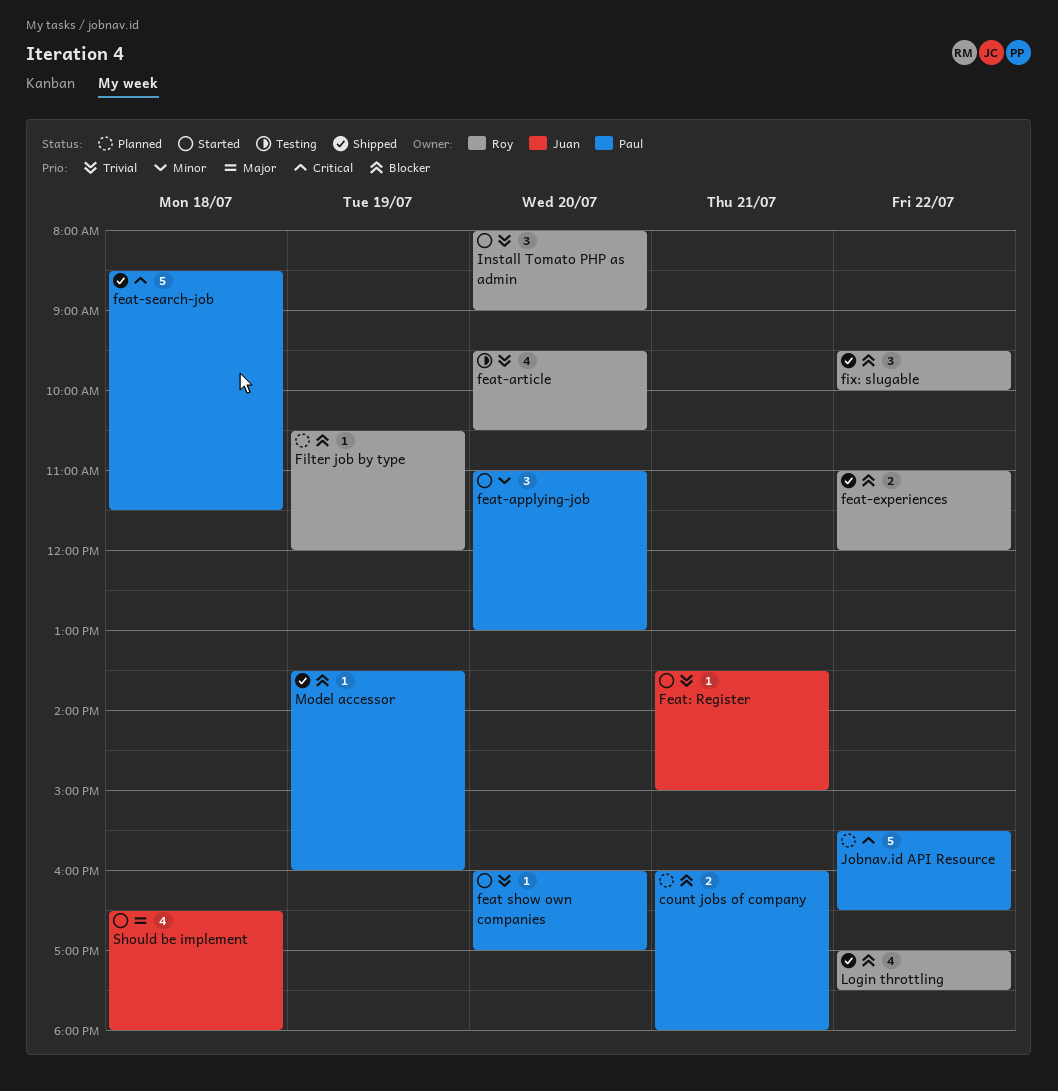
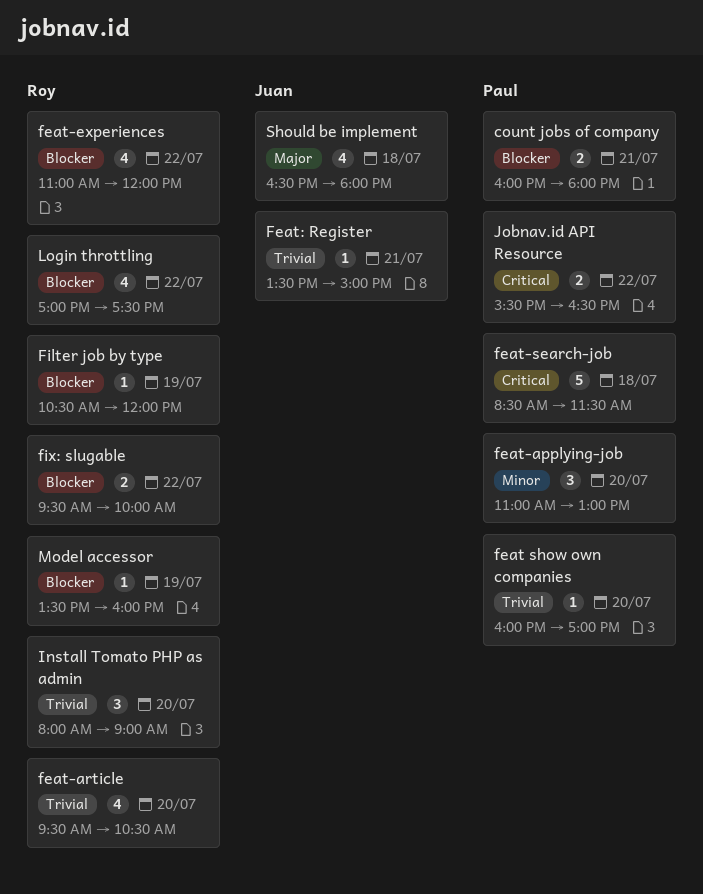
feat-experiences, estimate: 2 -> 4
fix: slugable, estimate: 3 -> 2
Jobnav.id API Resource, estimate: 5 -> 2
Model accessor, owner: Paul -> Roy

